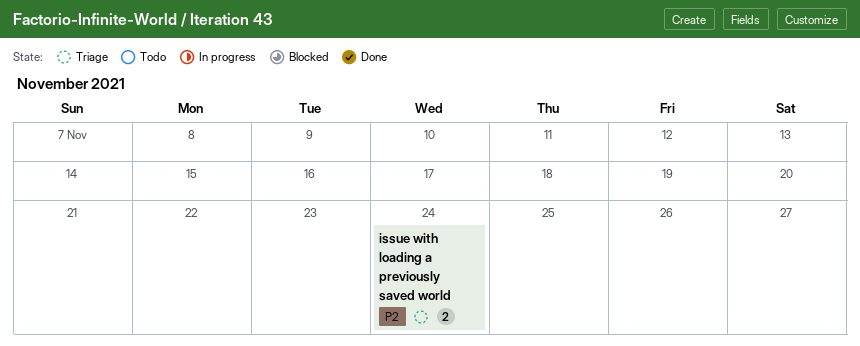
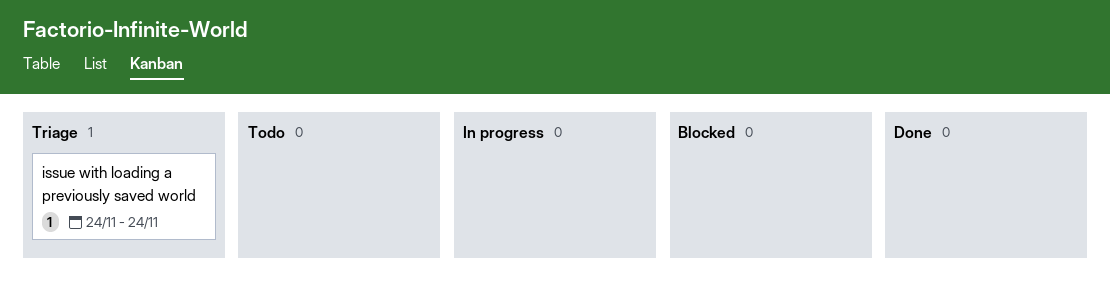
issue with loading a previously saved world, estimate: 2 -> 1

